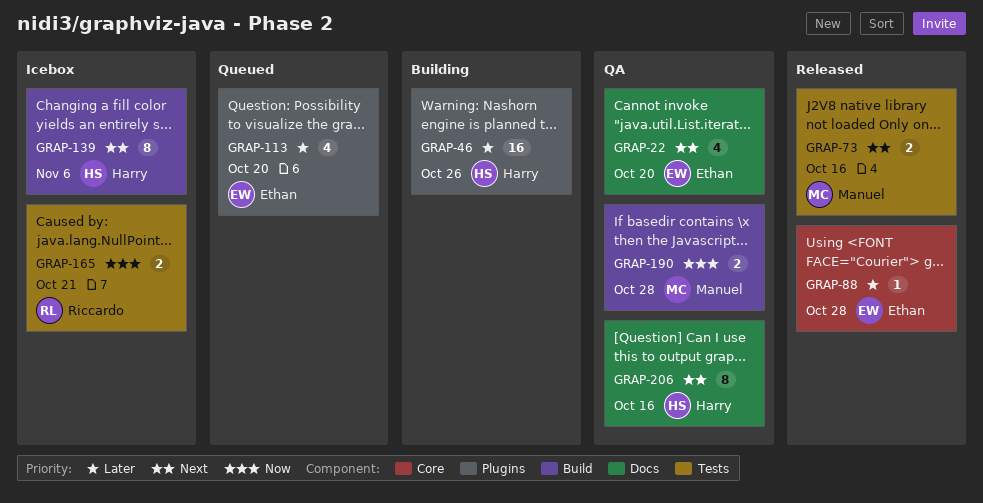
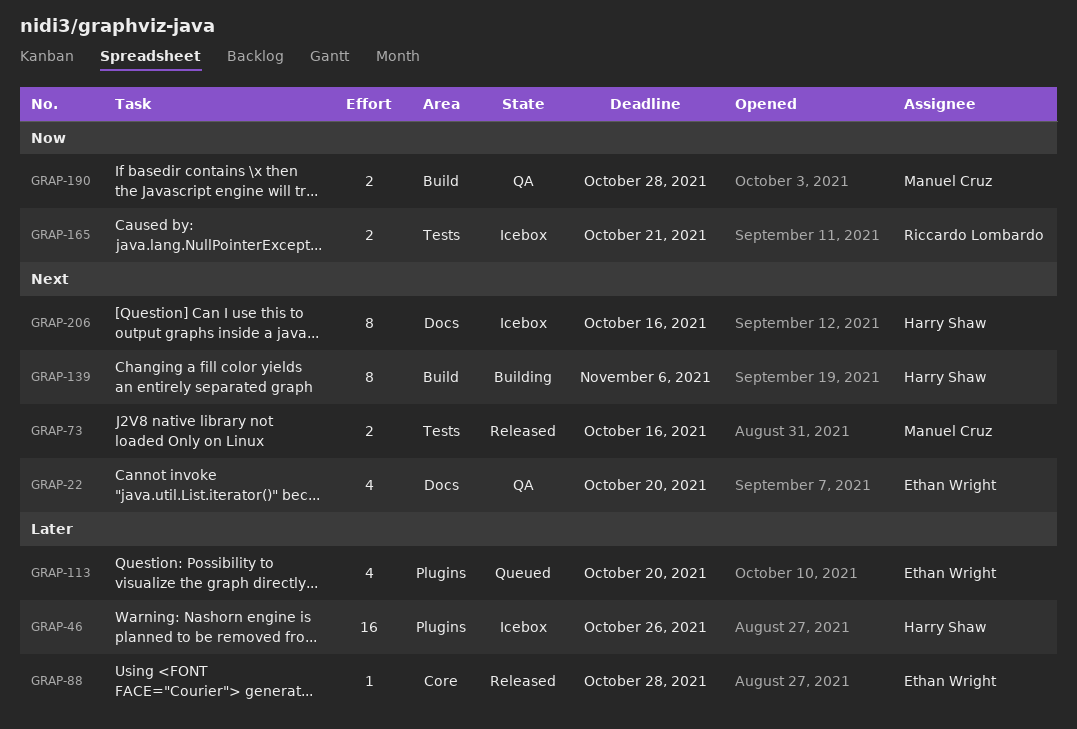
GRAP-46, status: Building -> Icebox
GRAP-139, status: Icebox -> Building
GRAP-206, status: QA -> Icebox

